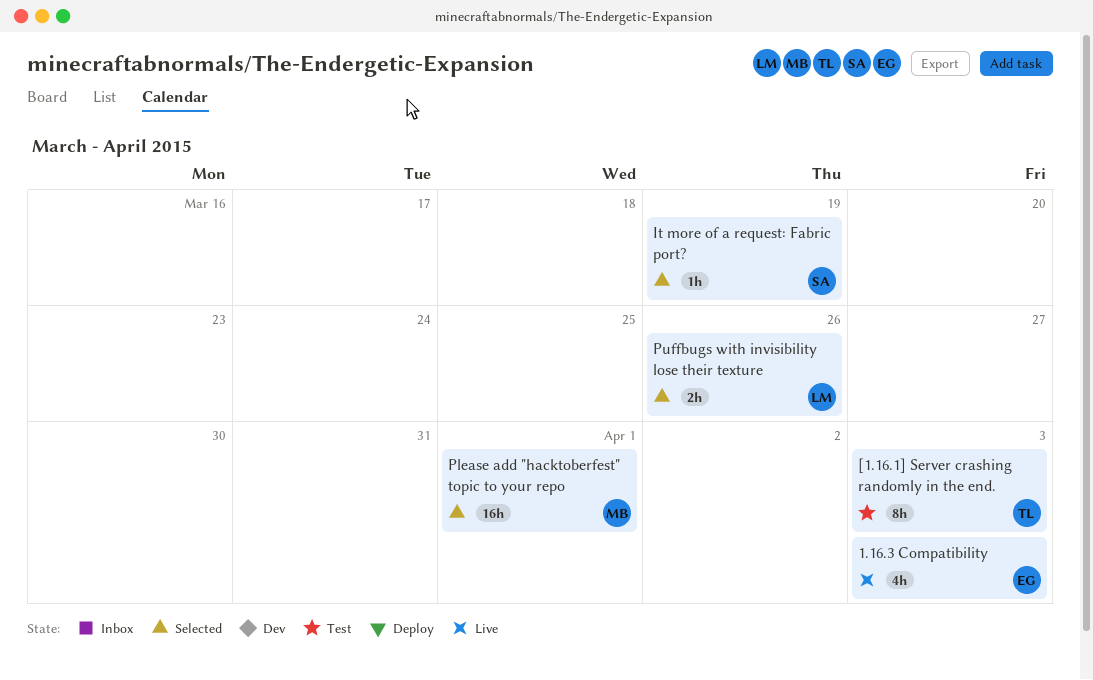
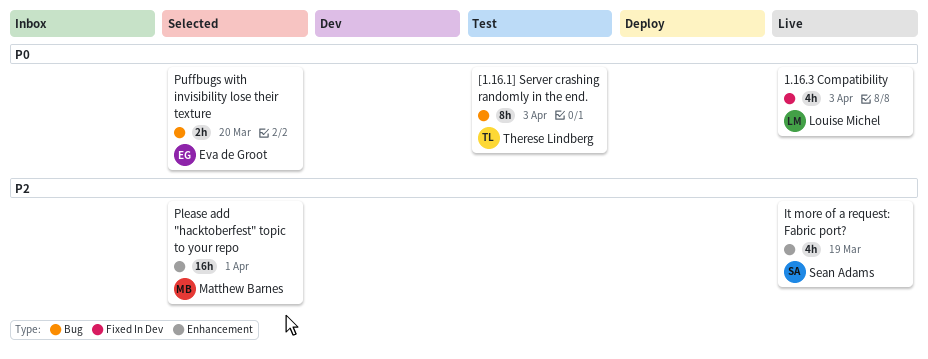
1.16.3 Compatibility, owner: Eva de Groot -> Louise Michel
It more of a request: Fabric port?, status: Selected -> Live
It more of a request: Fabric port?, estimate: 1h -> 4h
Puffbugs with invisibility lose their texture, owner: Louise Michel -> Eva de Groot
Puffbugs with invisibility lose their texture, due: Mar 26 -> Mar 20

